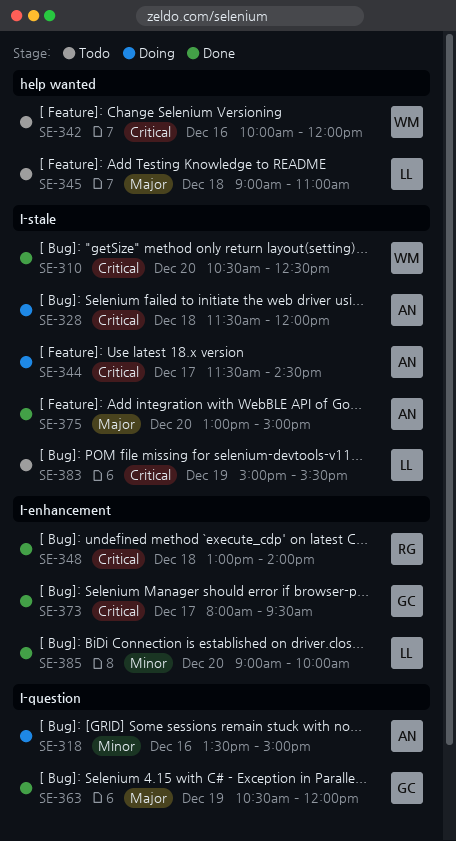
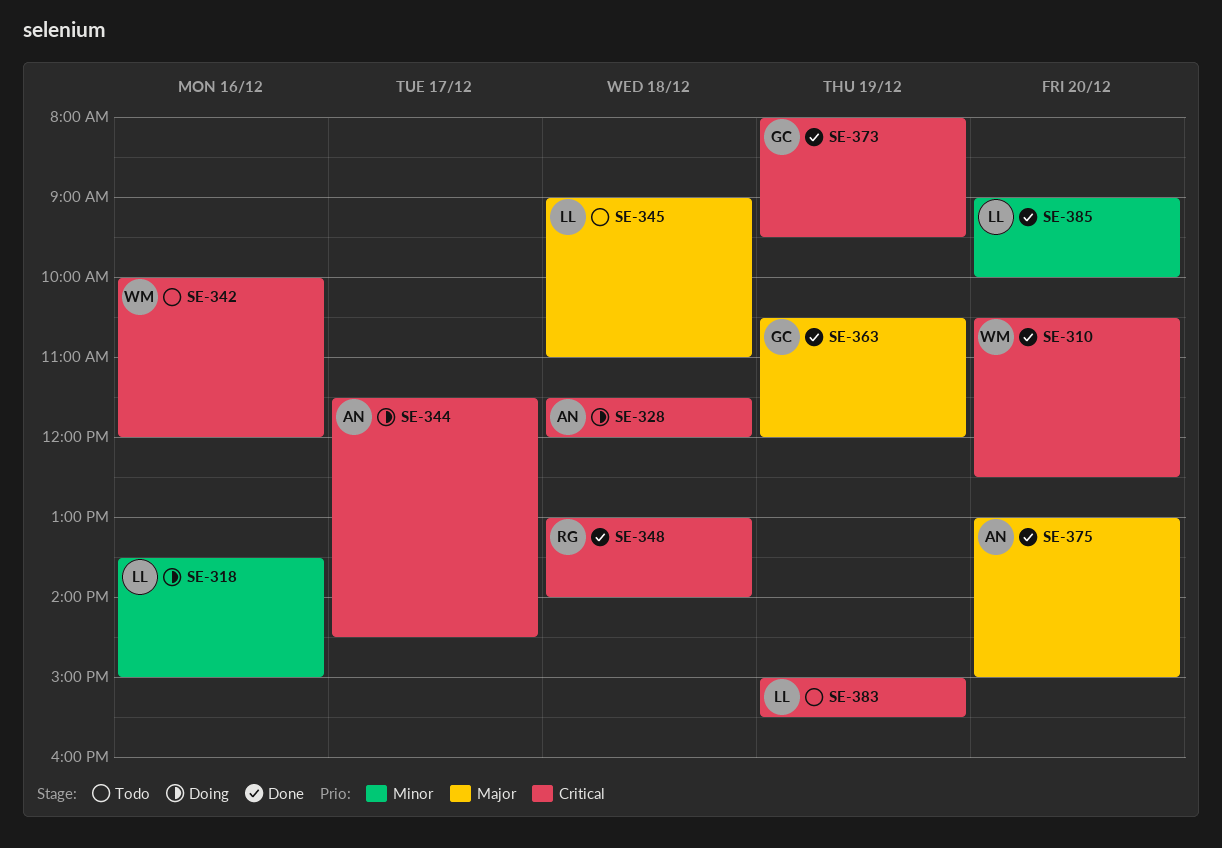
SE-318, owner: AN -> LL
SE-373, day: Dec 17 -> Dec 19

